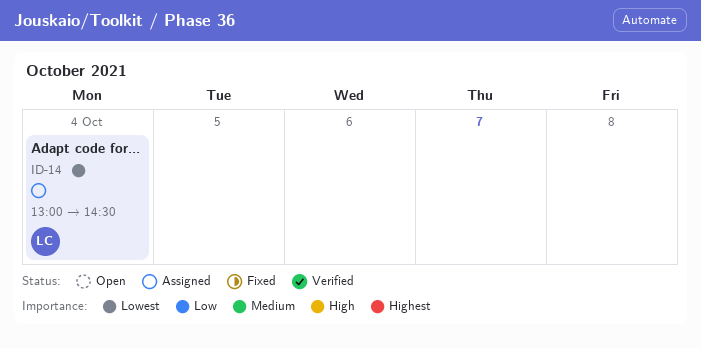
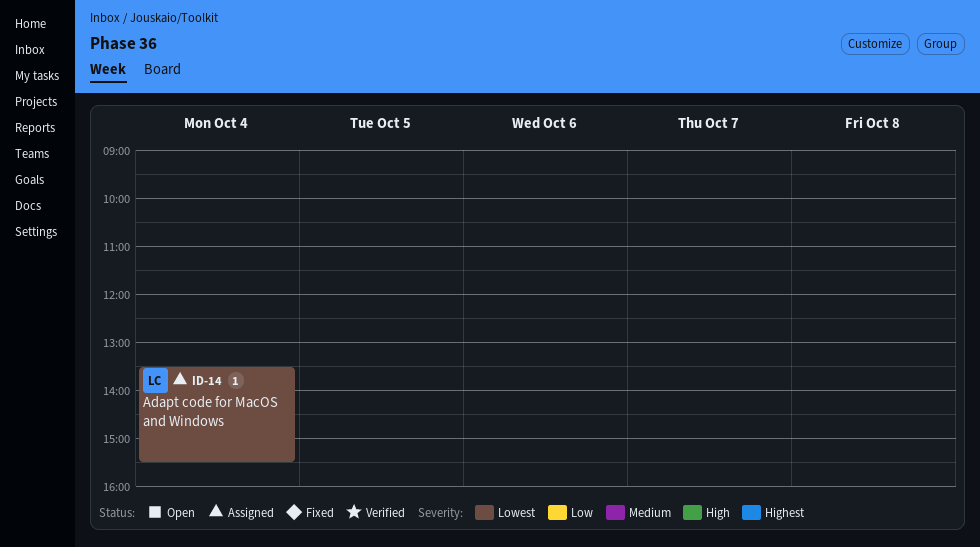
ID-14, begins: 13:00 -> 13:30
ID-14, ends: 14:30 -> 15:30

